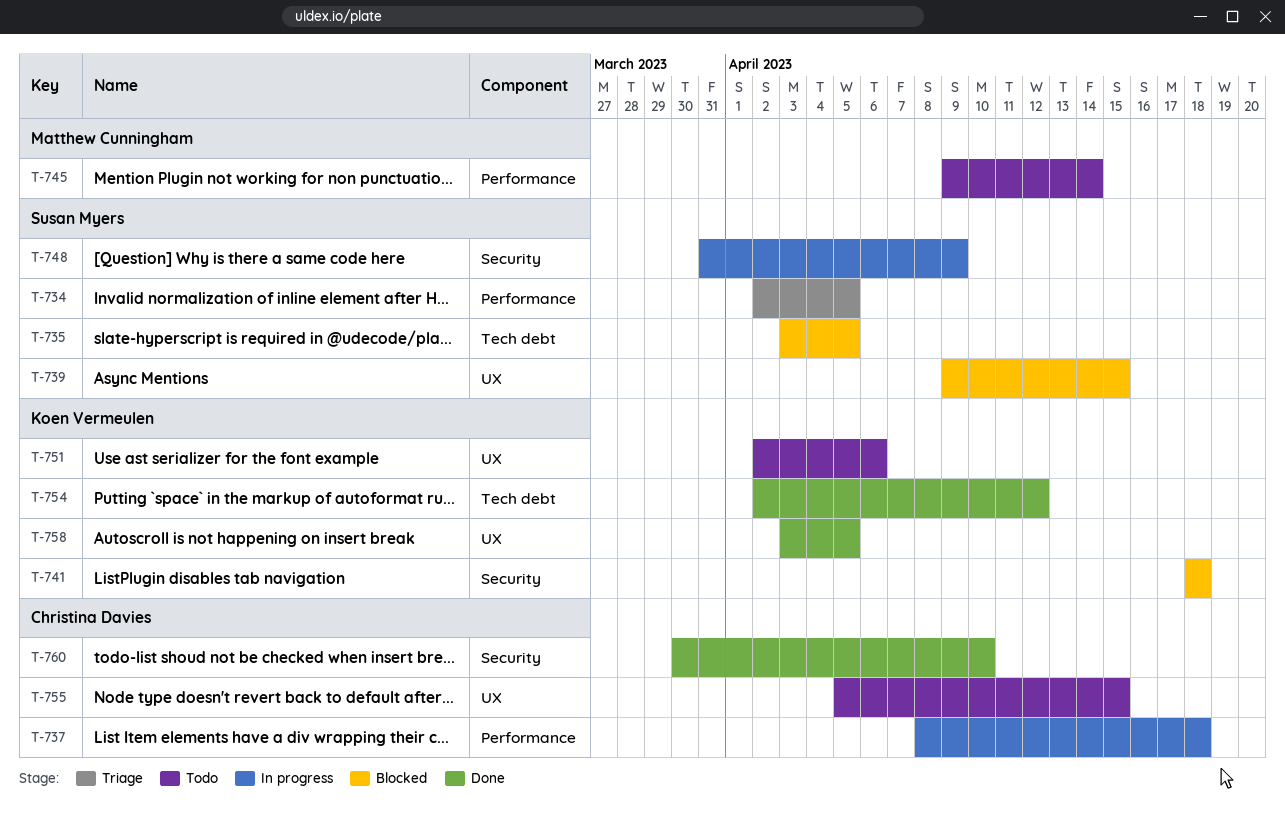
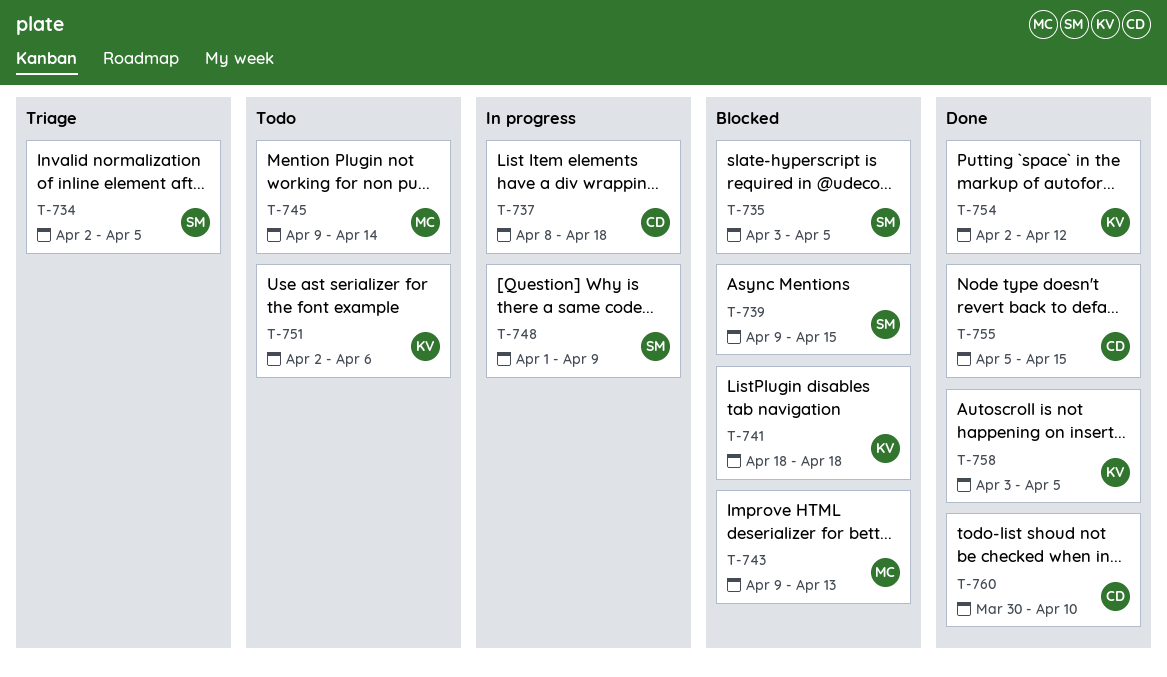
T-743: none -> present
T-748, start: Mar 31 -> Apr 1
T-755, status: Todo -> Done

